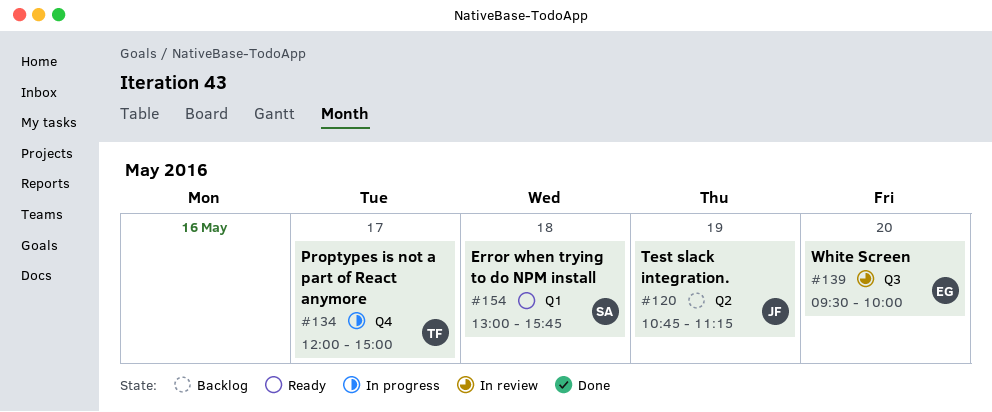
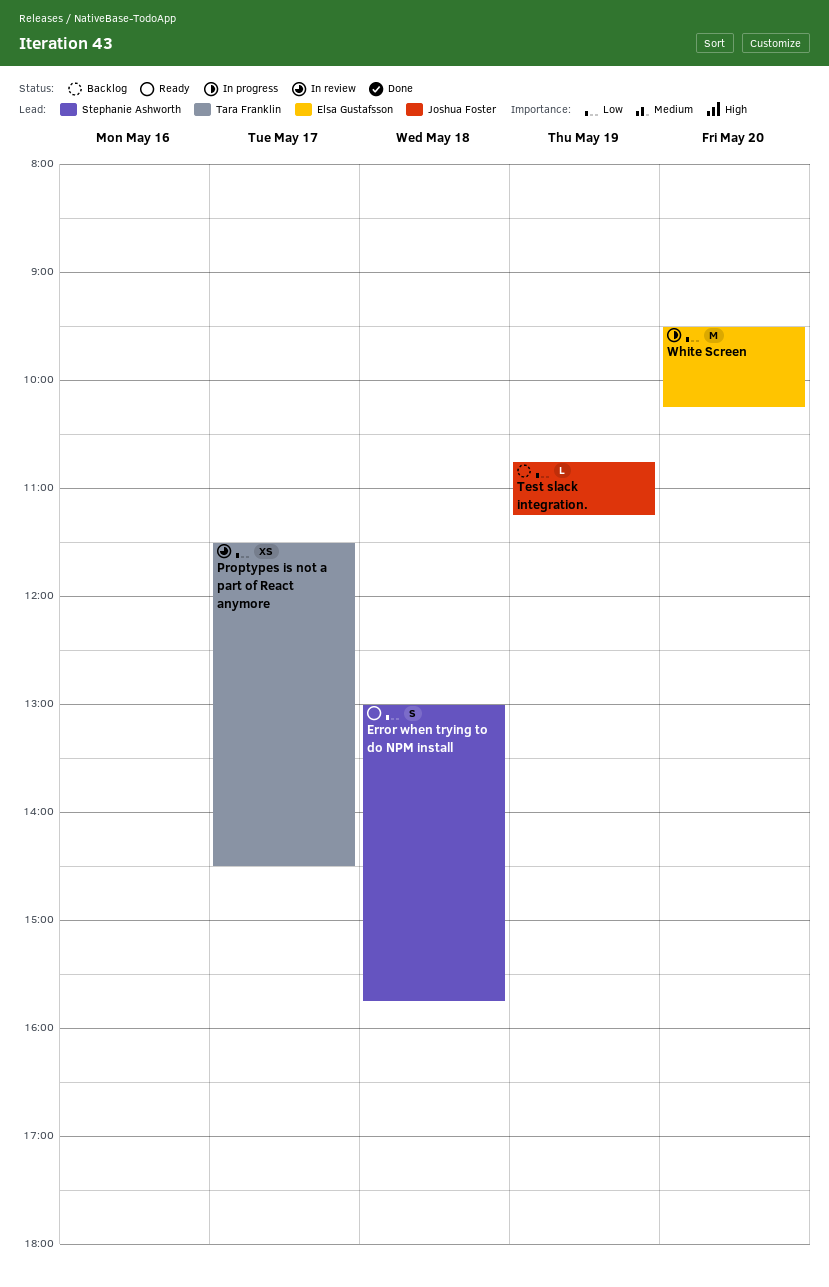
Proptypes is not a part of React anymore, status: In progress -> In review
Proptypes is not a part of React anymore, begins: 12:00 -> 11:30
Proptypes is not a part of React anymore, ends: 15:00 -> 14:30
White Screen, status: In review -> In progress
White Screen, ends: 10:00 -> 10:15

